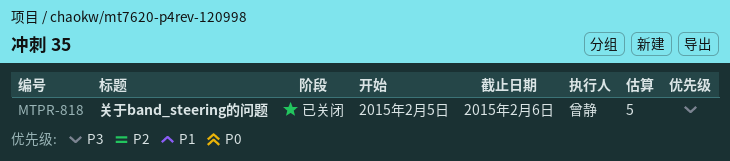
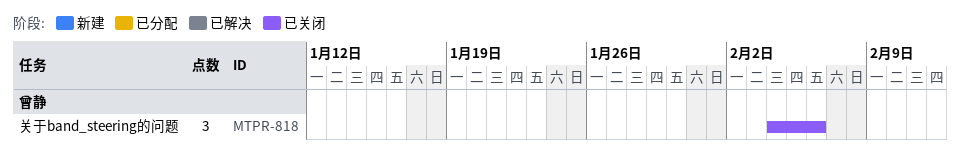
MTPR-818, estimate: 5 -> 3
MTPR-818, start: Feb 5 -> Feb 4

